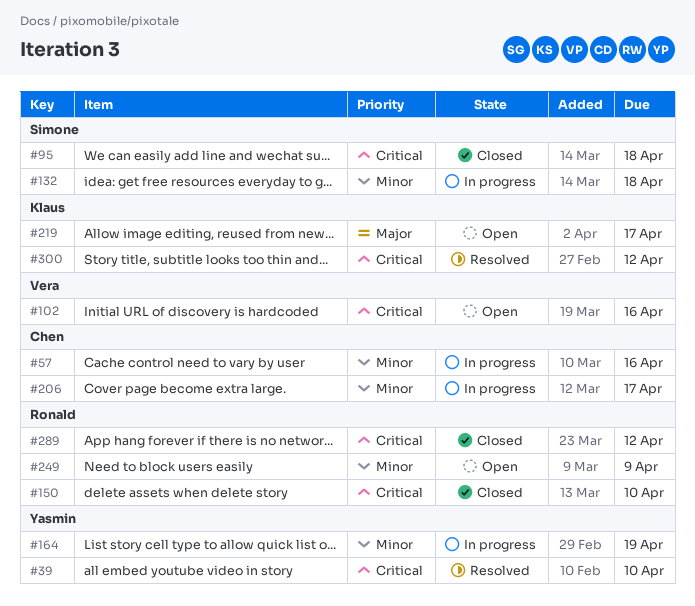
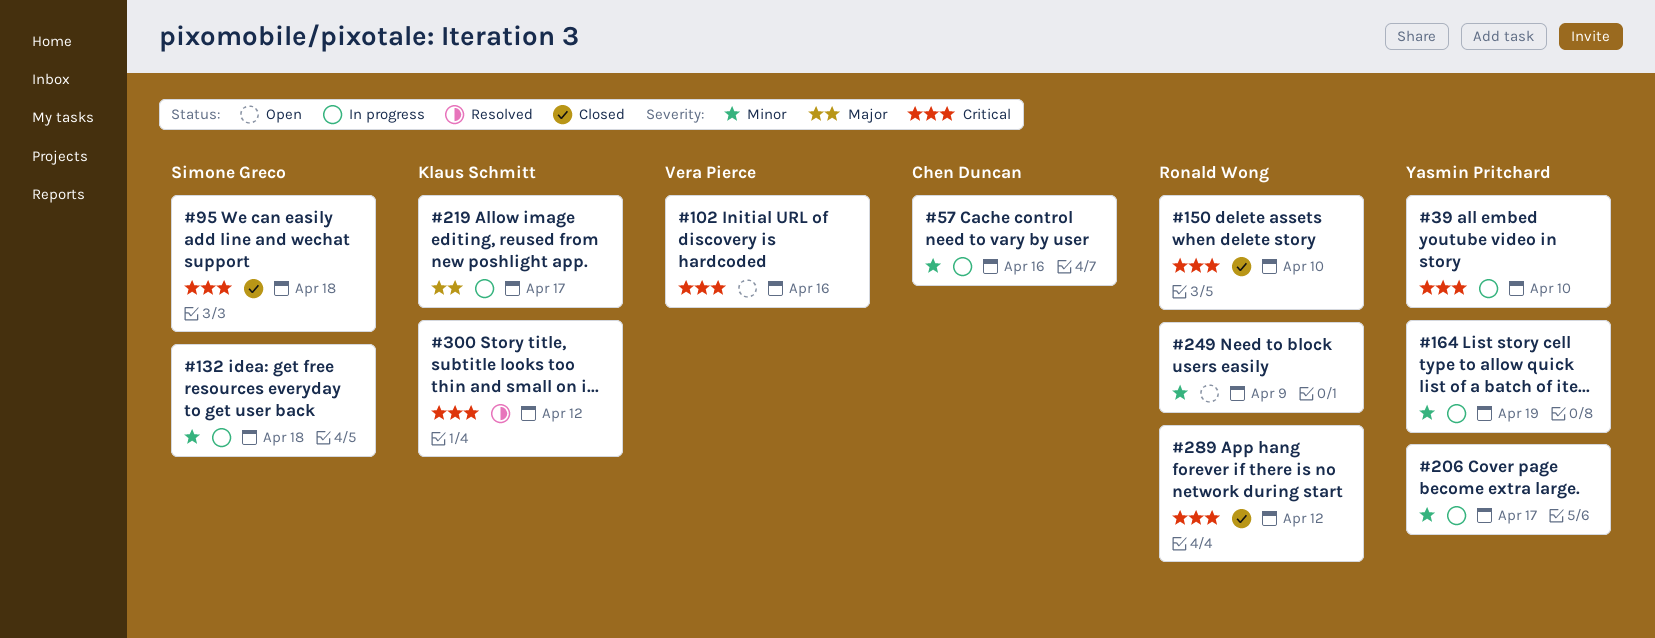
#39, status: Resolved -> In progress
#206, owner: Chen Duncan -> Yasmin Pritchard
#219, status: Open -> In progress

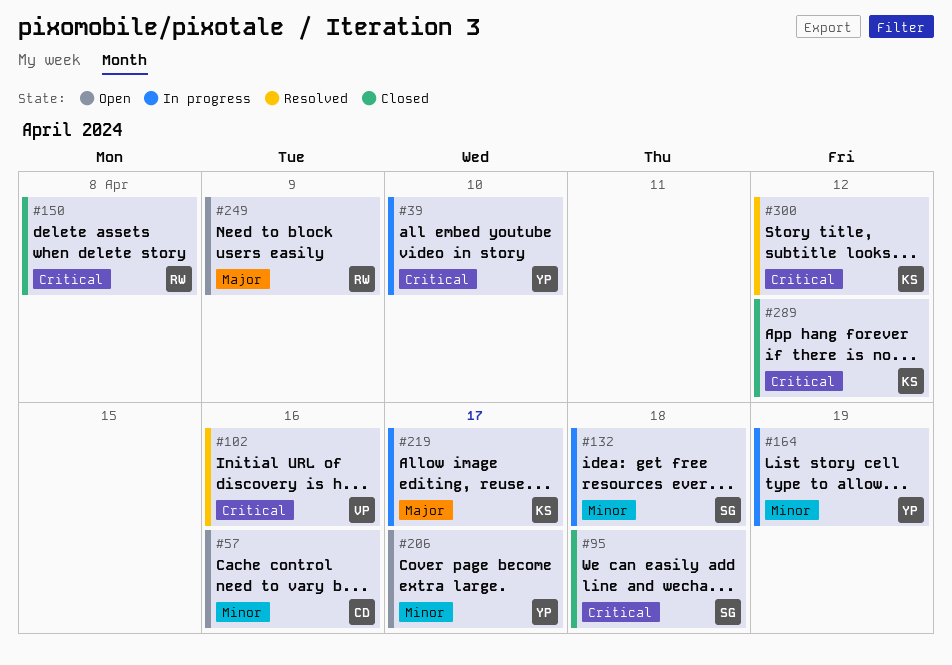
#57, status: In progress -> Open
#102, status: Open -> Resolved
#150, due: Apr 10 -> Apr 8
#206, status: In progress -> Open
#249, priority: Minor -> Major
#289, owner: Ronald Wong -> Klaus Schmitt

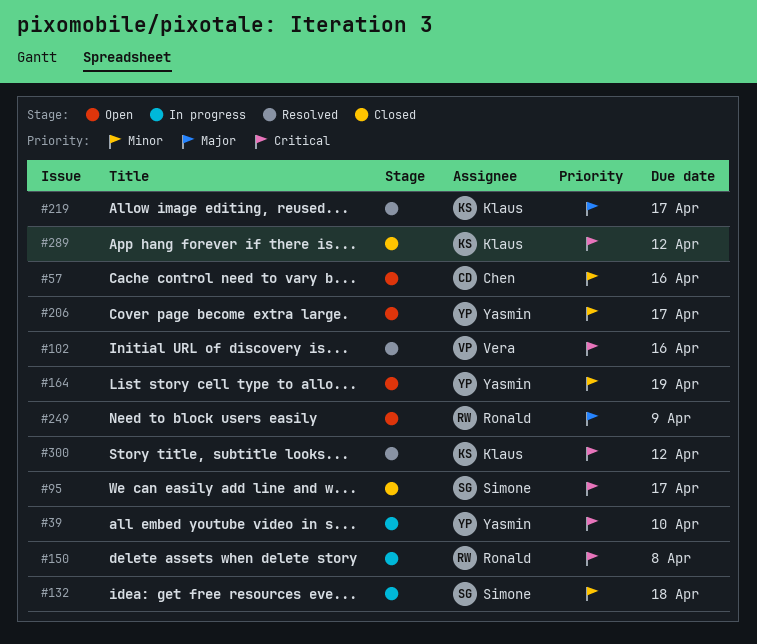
#95, due: Apr 18 -> Apr 17
#150, status: Closed -> In progress
#164, status: In progress -> Open
#219, status: In progress -> Resolved

